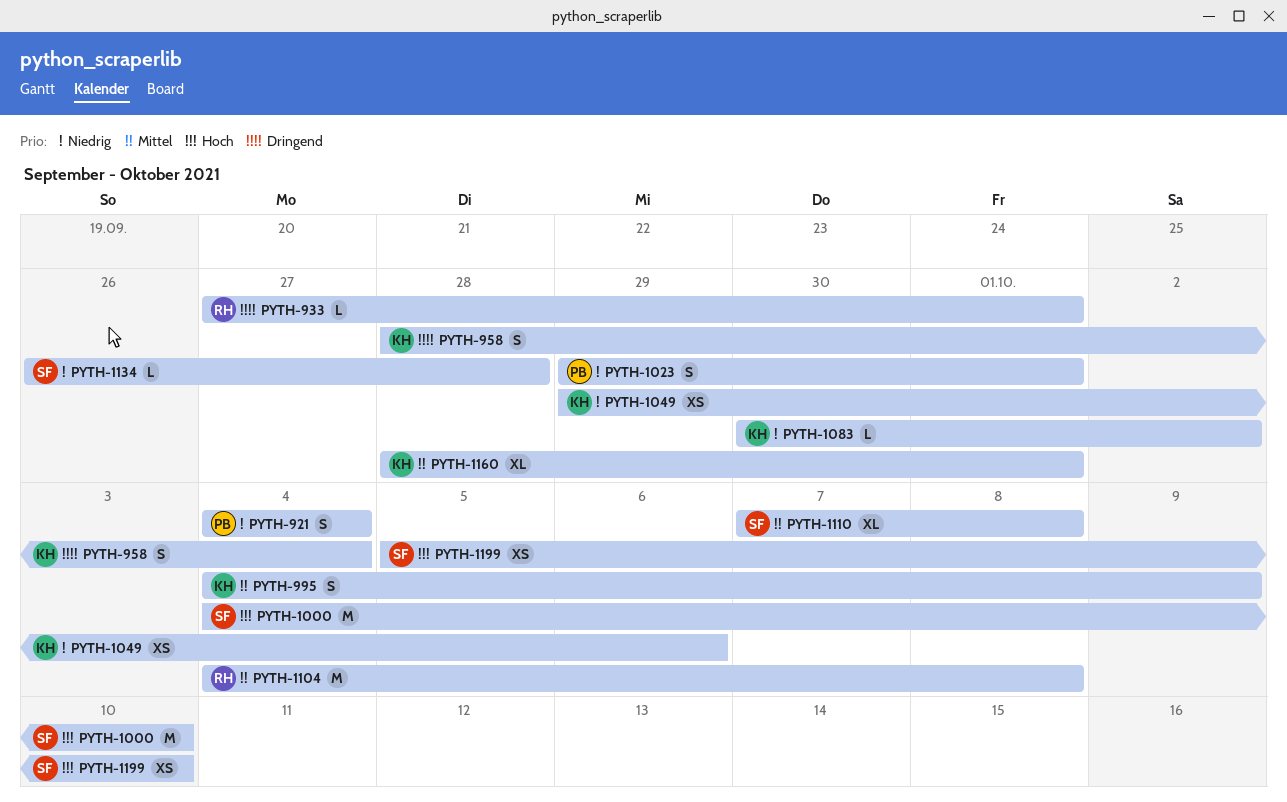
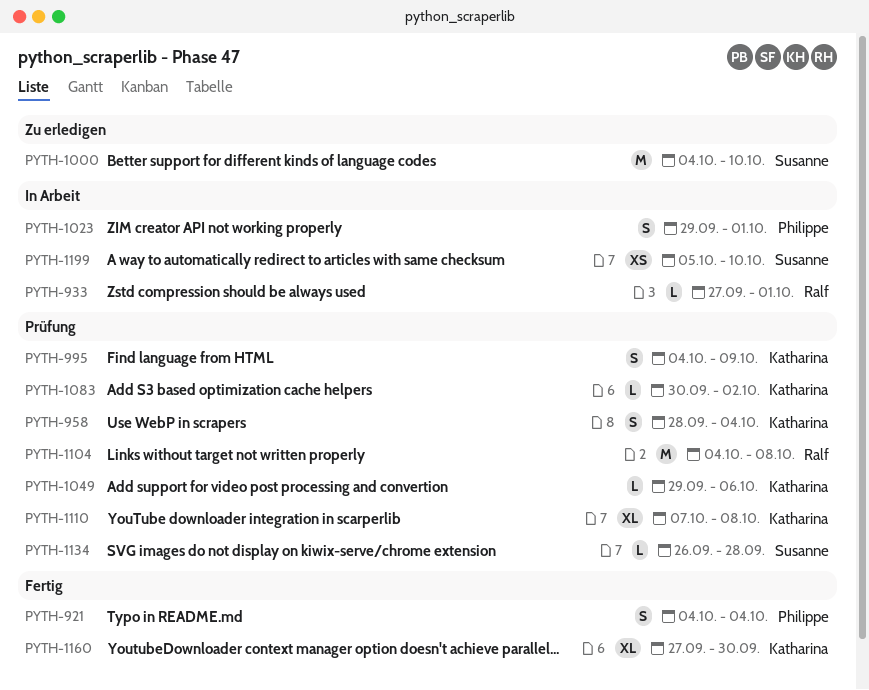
PYTH-1049, estimate: XS -> L
PYTH-1110, owner: Susanne -> Katharina
PYTH-1160, start: Sep 28 -> Sep 27
PYTH-1160, due: Oct 1 -> Sep 30

